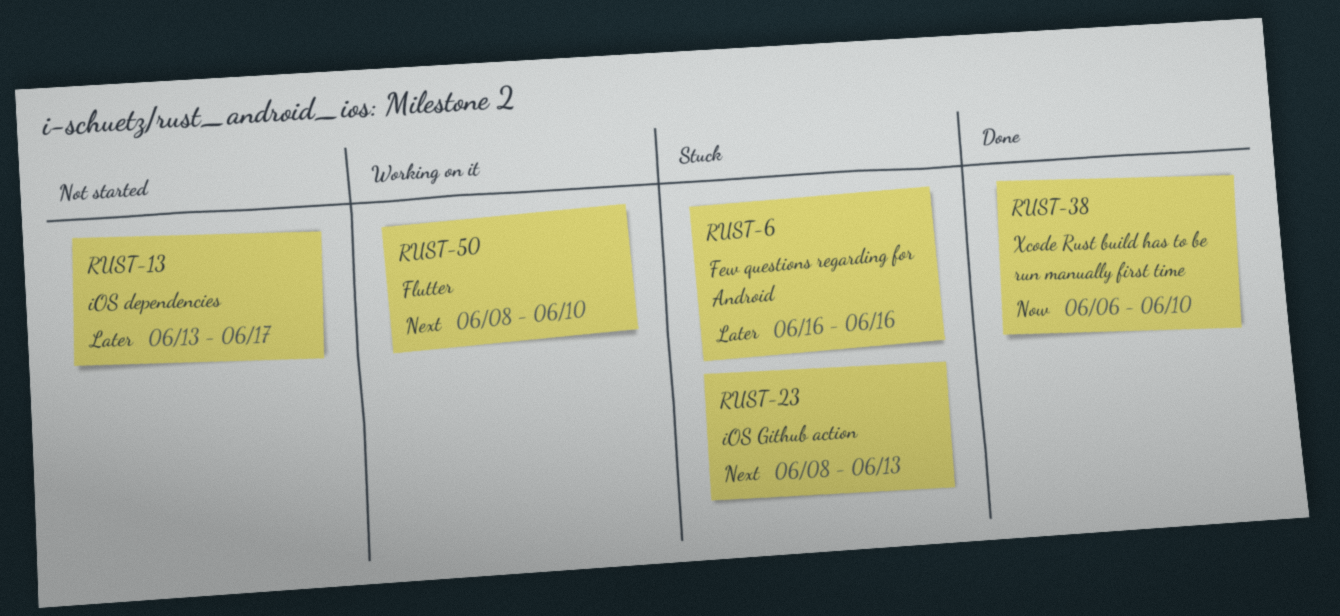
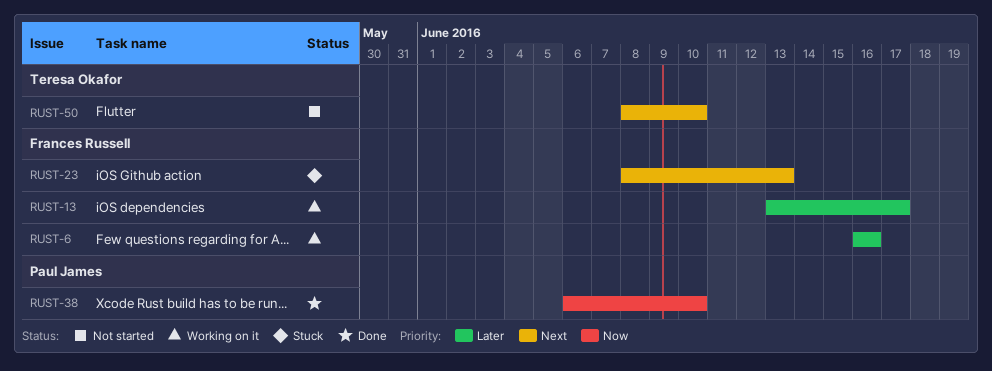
RUST-6, status: Stuck -> Working on it
RUST-13, status: Not started -> Working on it
RUST-50, status: Working on it -> Not started

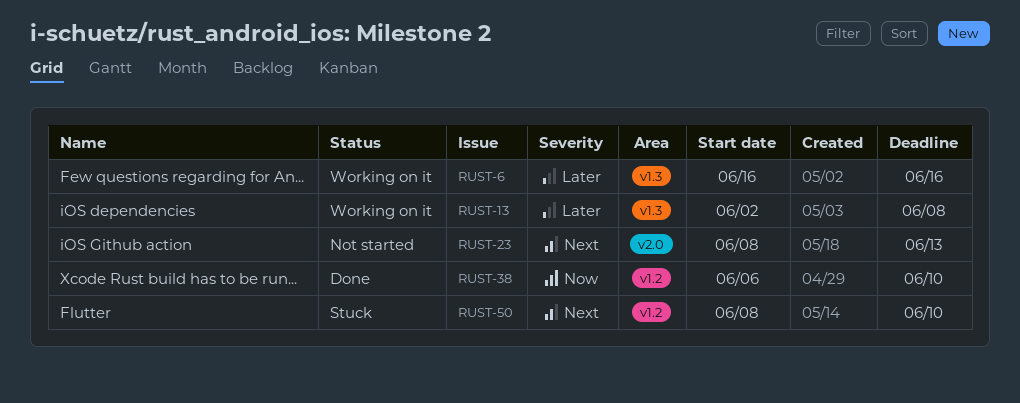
RUST-13, start: Jun 13 -> Jun 2
RUST-13, due: Jun 17 -> Jun 8
RUST-23, status: Stuck -> Not started
RUST-50, status: Not started -> Stuck

